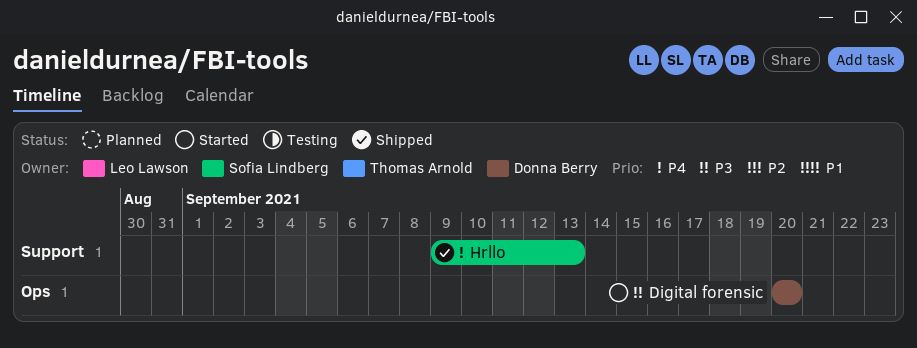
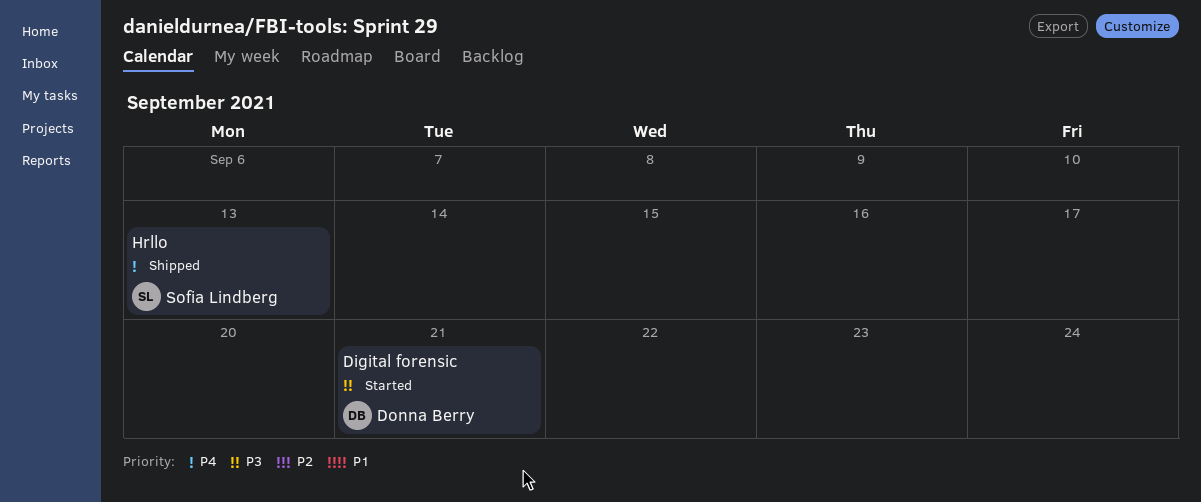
Digital forensic, due: Sep 20 -> Sep 21

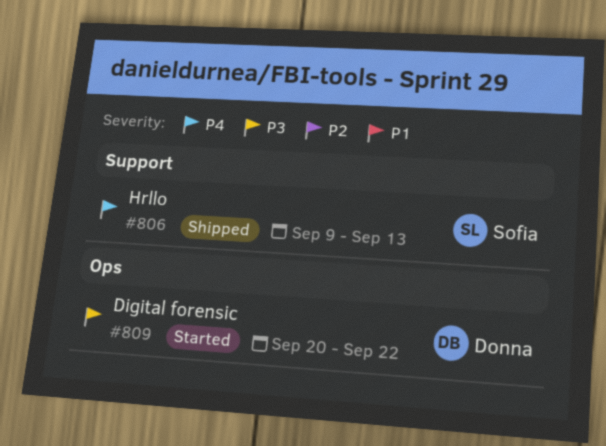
Digital forensic, due: Sep 21 -> Sep 22

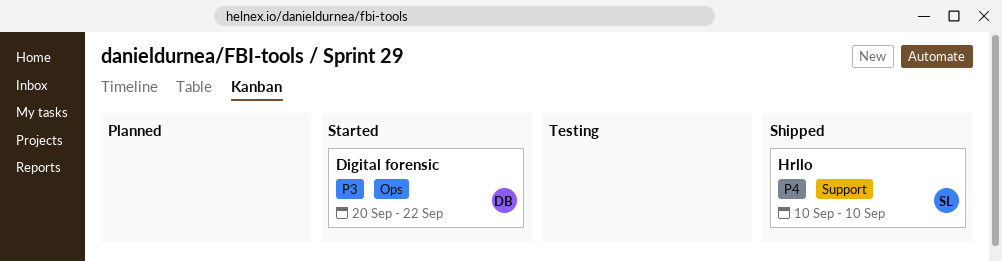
Hrllo, start: Sep 9 -> Sep 10
Hrllo, due: Sep 13 -> Sep 10

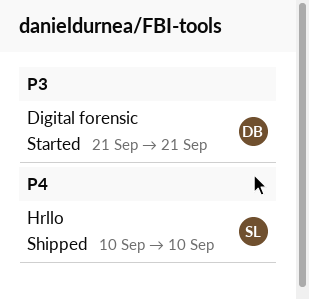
Digital forensic, start: Sep 20 -> Sep 21
Digital forensic, due: Sep 22 -> Sep 21

